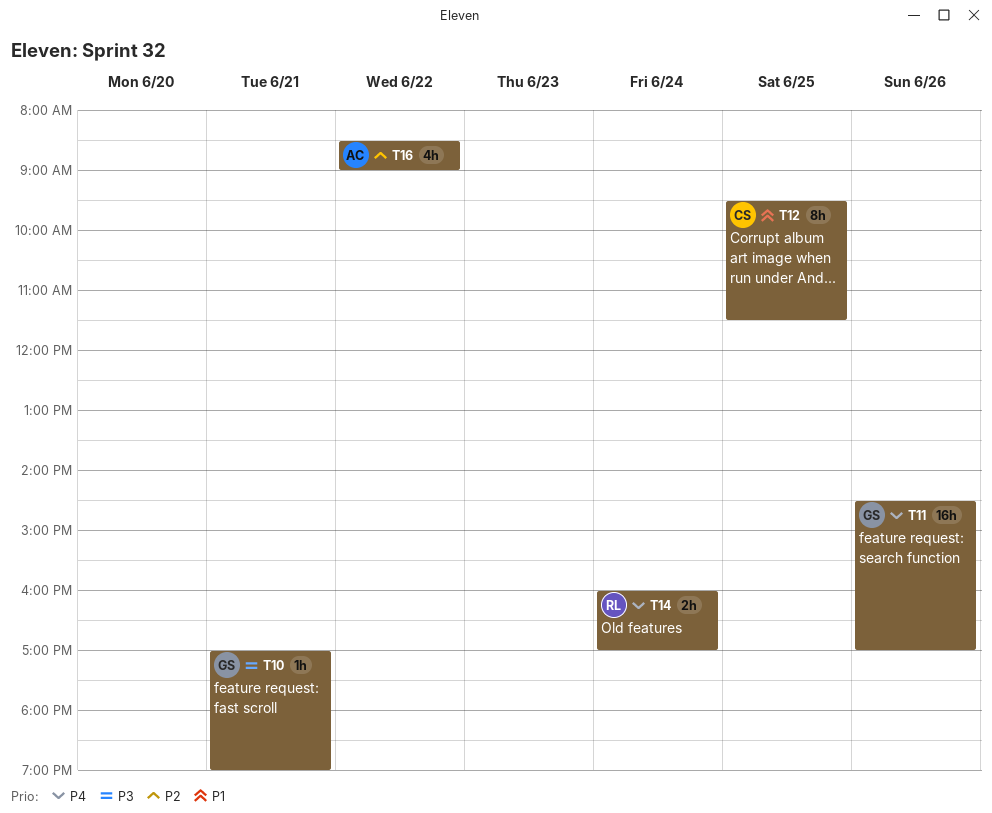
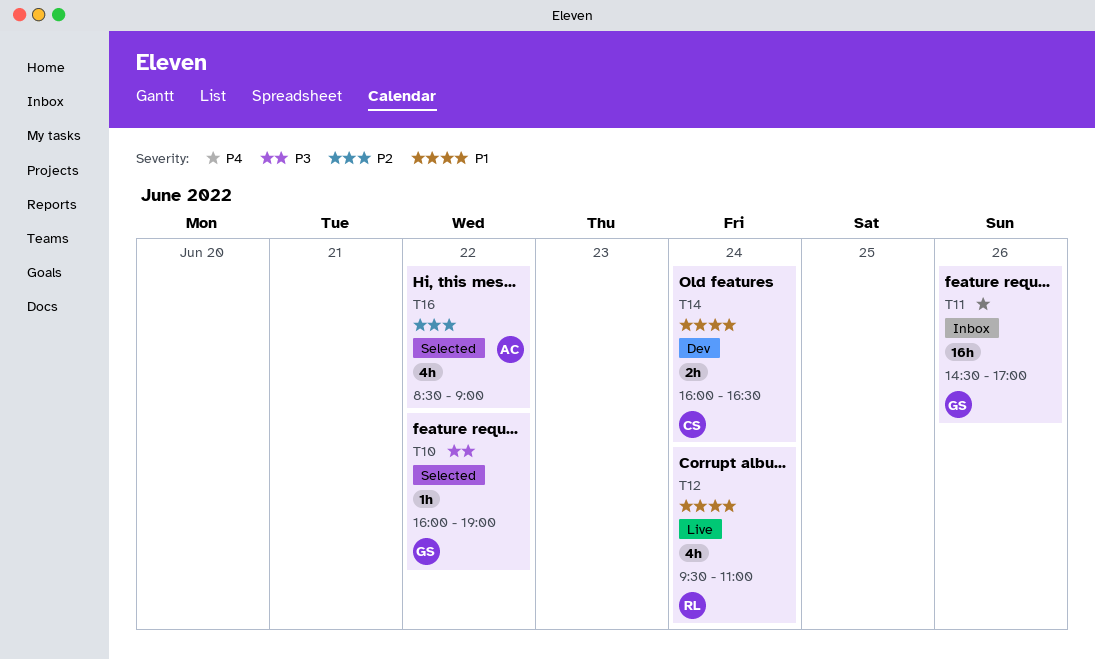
T10, day: Jun 21 -> Jun 22
T10, begins: 17:00 -> 16:00
T12, owner: CS -> RL
T12, estimate: 8h -> 4h
T12, day: Jun 25 -> Jun 24
T12, ends: 11:30 -> 11:00
T14, owner: RL -> CS
T14, priority: P4 -> P1
T14, ends: 17:00 -> 16:30

